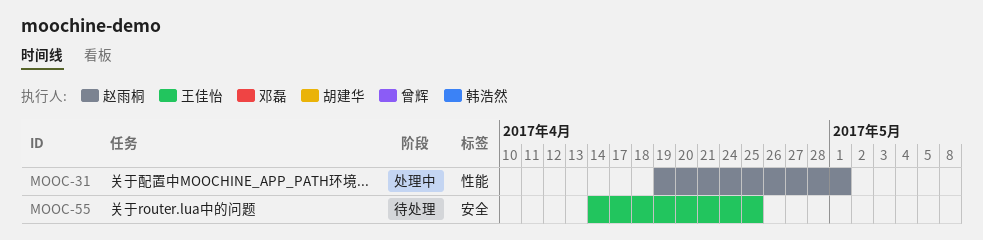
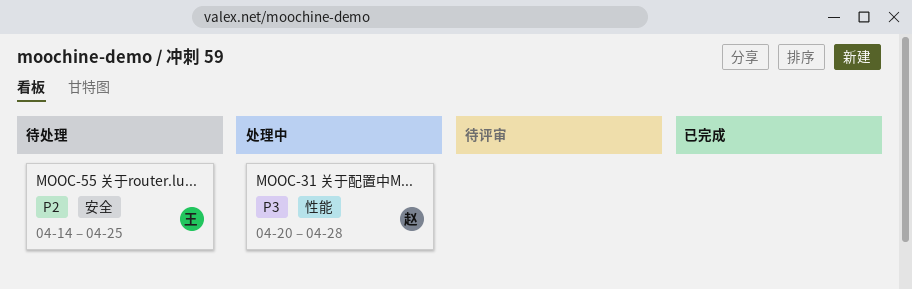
MOOC-31, start: Apr 19 -> Apr 20
MOOC-31, due: May 1 -> Apr 28

